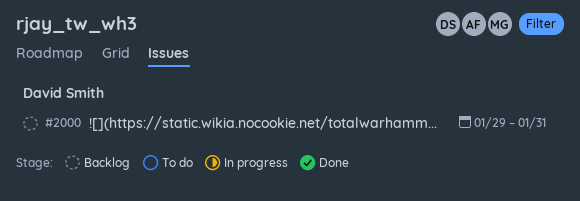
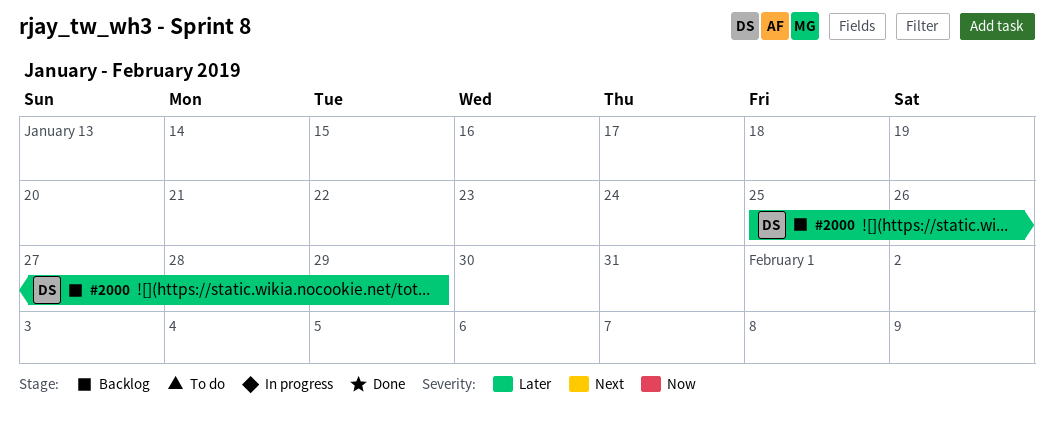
#2000, start: Jan 29 -> Jan 25
#2000, due: Jan 31 -> Jan 29

